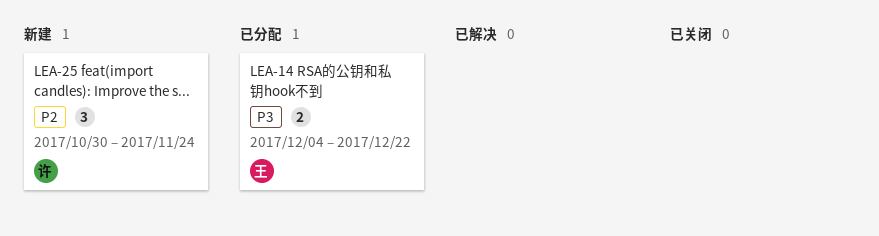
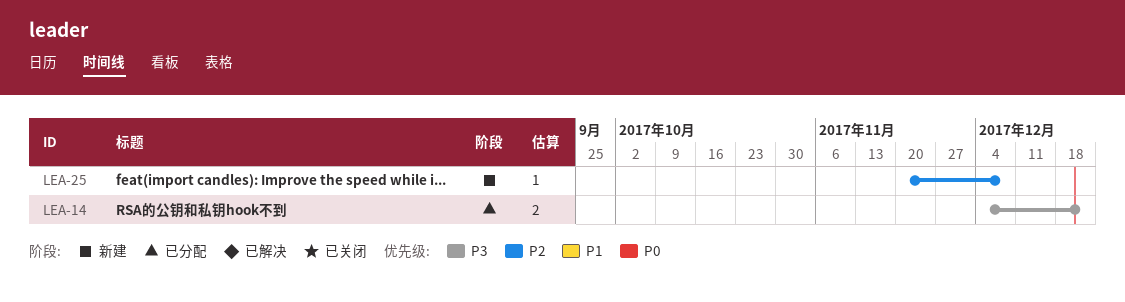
LEA-25, estimate: 3 -> 1
LEA-25, start: Oct 30 -> Nov 20
LEA-25, due: Nov 24 -> Dec 8

